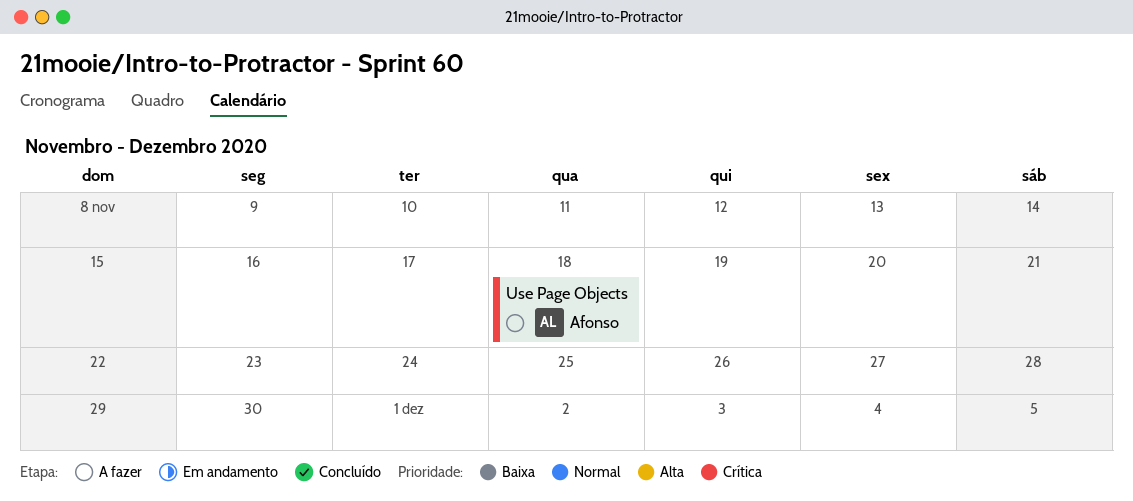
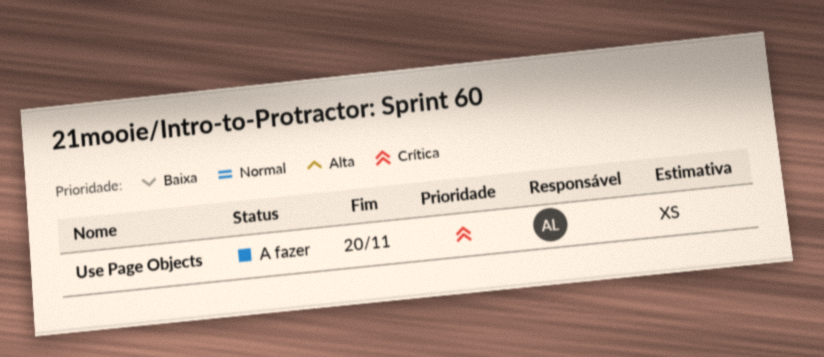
Use Page Objects, due: Nov 18 -> Nov 20

